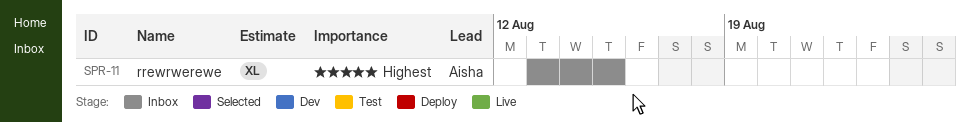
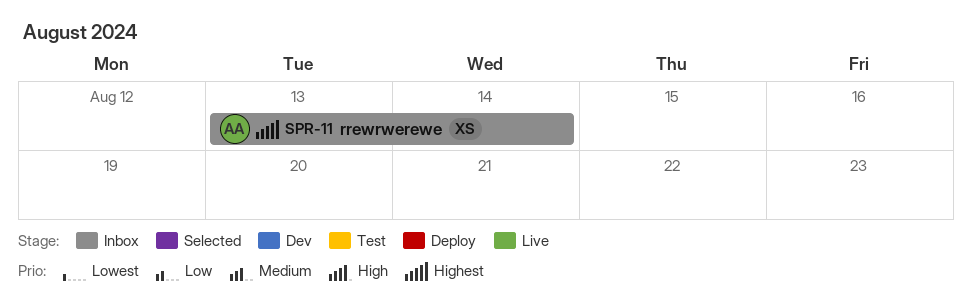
SPR-11, estimate: XL -> XS
SPR-11, due: Aug 15 -> Aug 14

